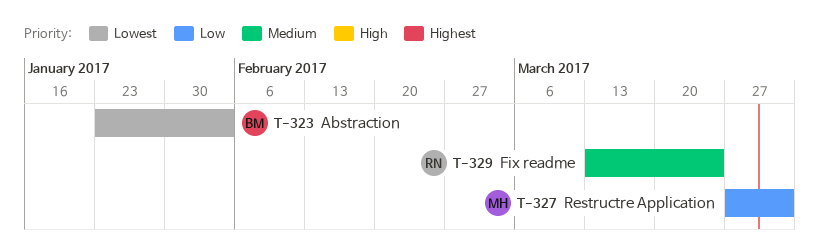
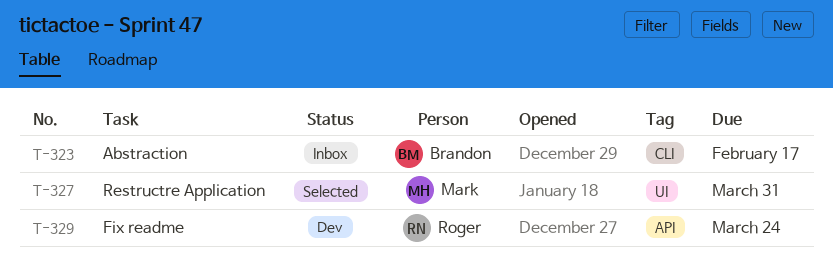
T-323, due: Feb 3 -> Feb 17

